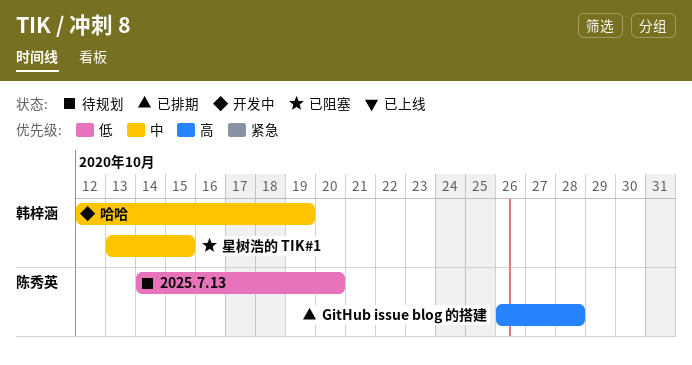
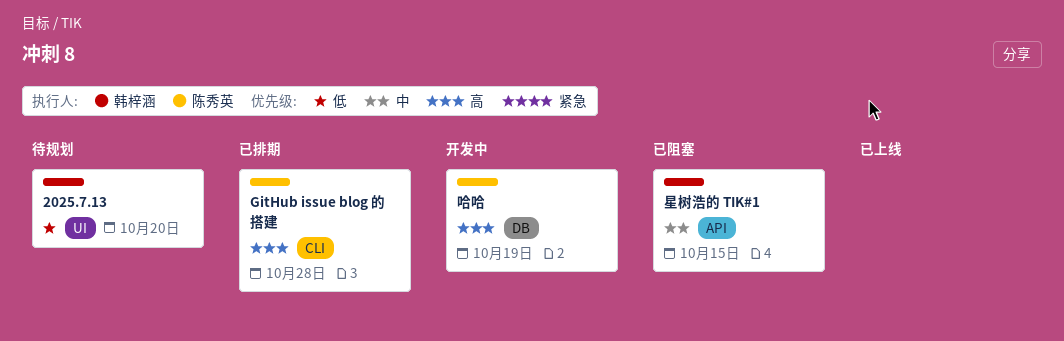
2025.7.13, owner: 陈秀英 -> 韩梓涵
哈哈, owner: 韩梓涵 -> 陈秀英
哈哈, priority: 中 -> 高

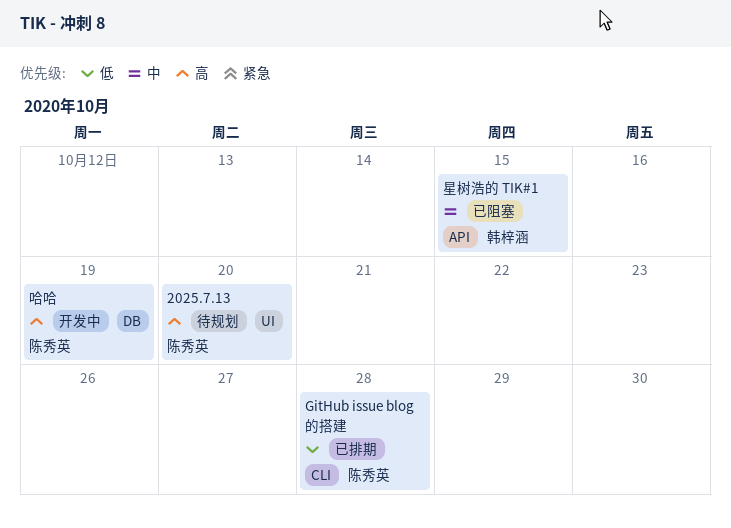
2025.7.13, owner: 韩梓涵 -> 陈秀英
2025.7.13, priority: 低 -> 高
GitHub issue blog 的搭建, priority: 高 -> 低

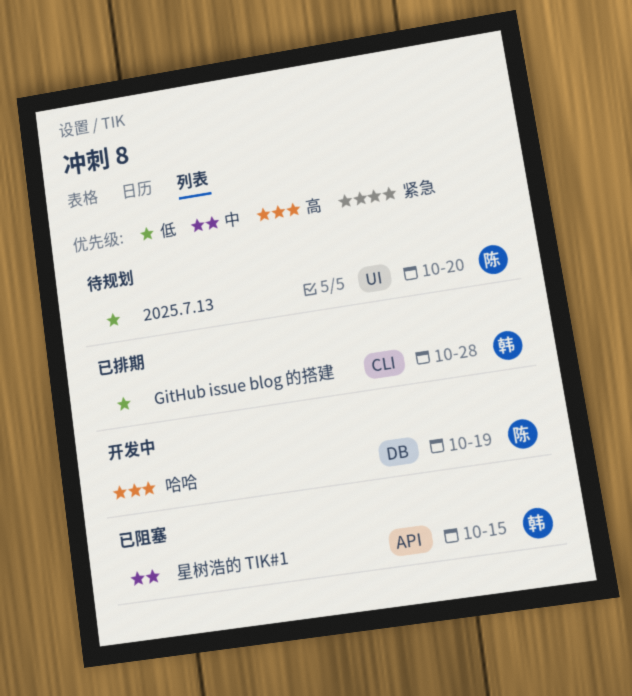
2025.7.13, priority: 高 -> 低
GitHub issue blog 的搭建, owner: 陈秀英 -> 韩梓涵

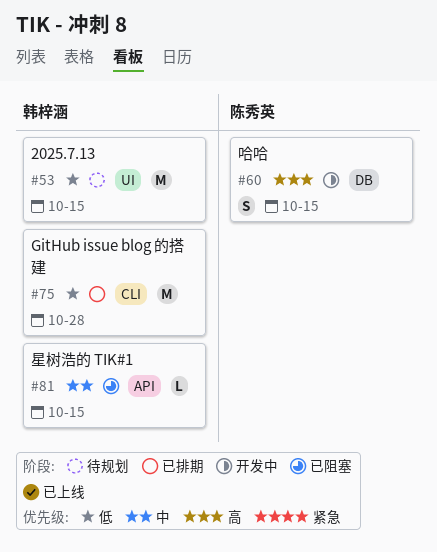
2025.7.13, owner: 陈秀英 -> 韩梓涵
2025.7.13, due: Oct 20 -> Oct 15
哈哈, due: Oct 19 -> Oct 15

